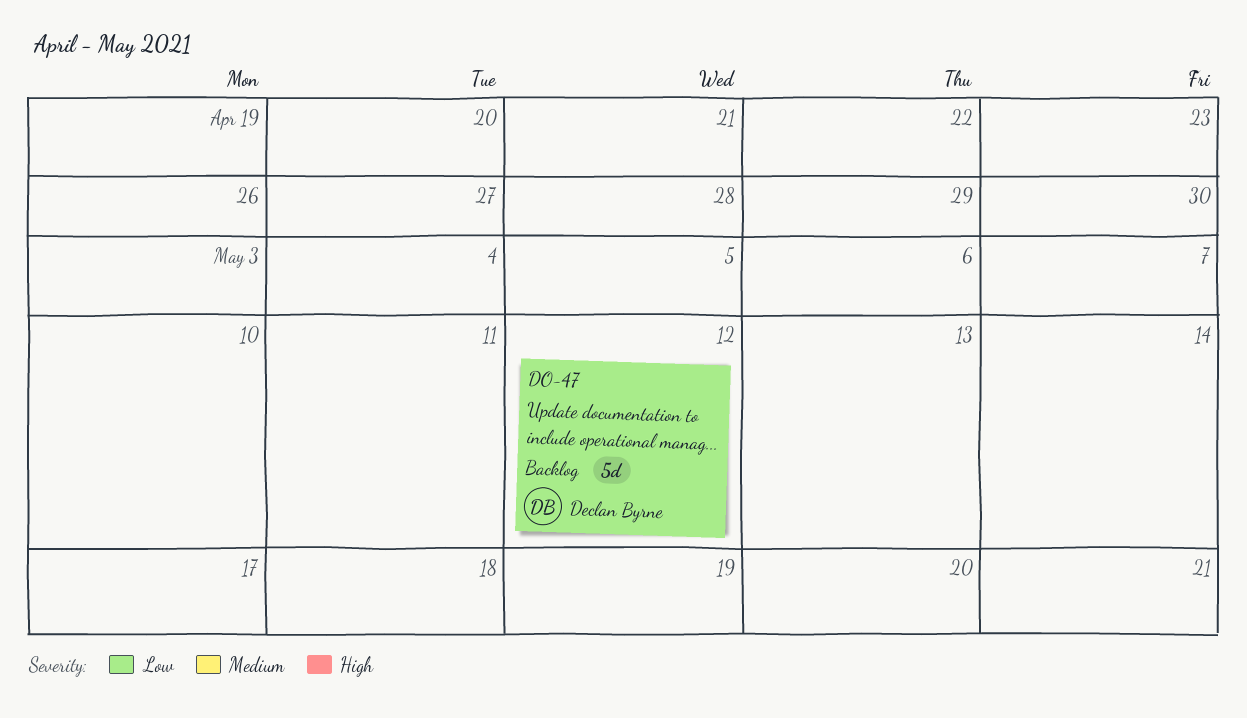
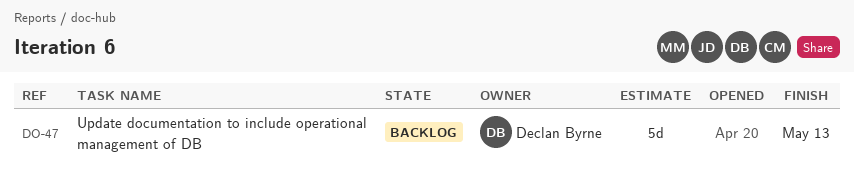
DO-47, due: May 12 -> May 13

